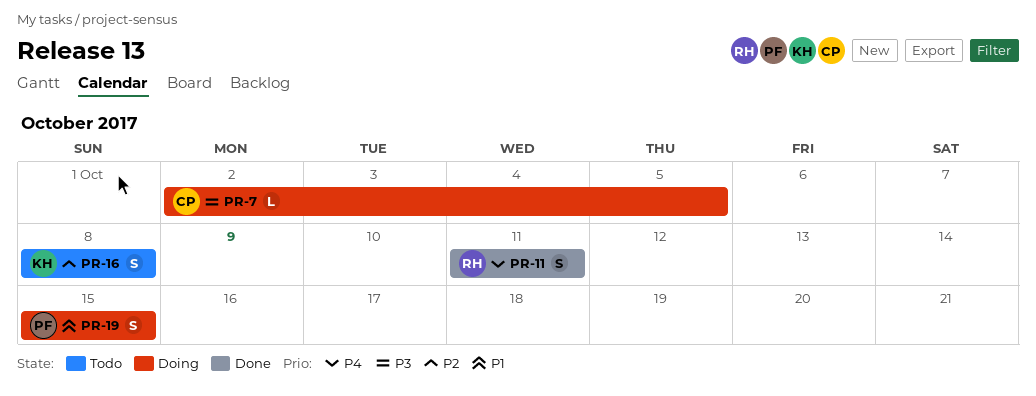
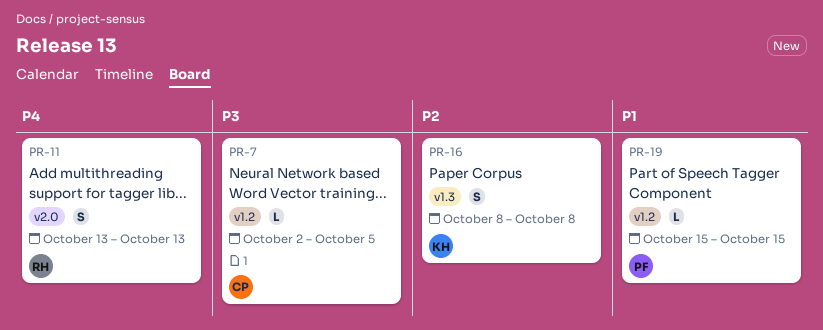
PR-11, start: Oct 11 -> Oct 13
PR-11, due: Oct 11 -> Oct 13
PR-19, estimate: S -> L

